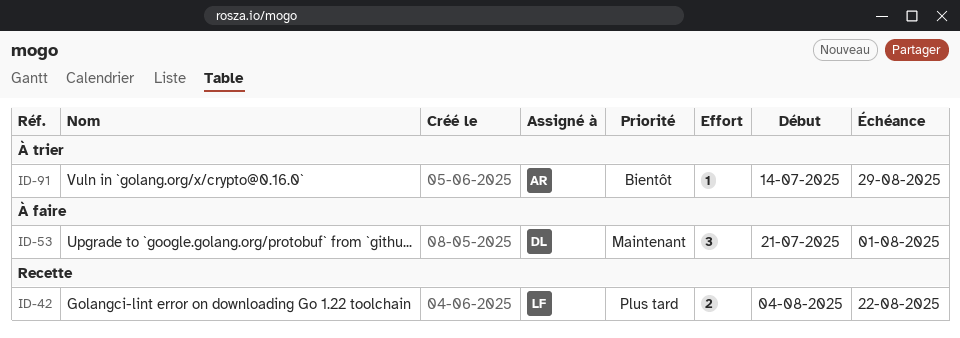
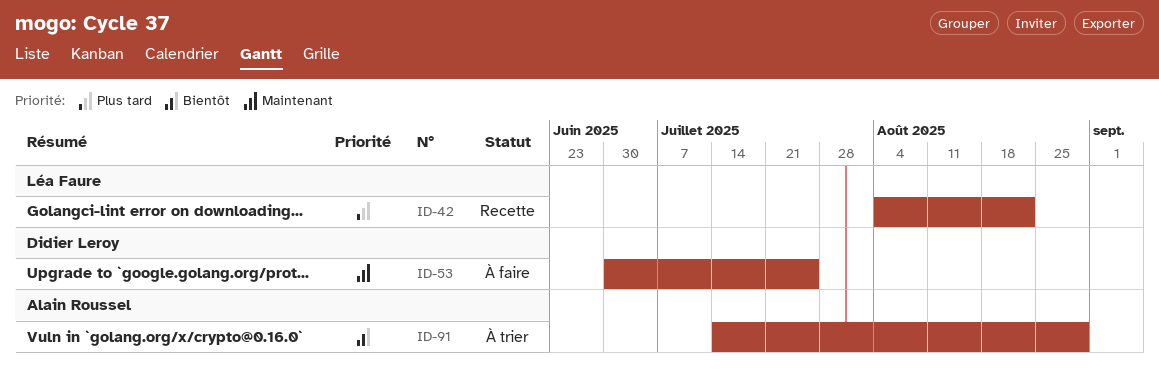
ID-53, start: Jul 21 -> Jun 30
ID-53, due: Aug 1 -> Jul 25

